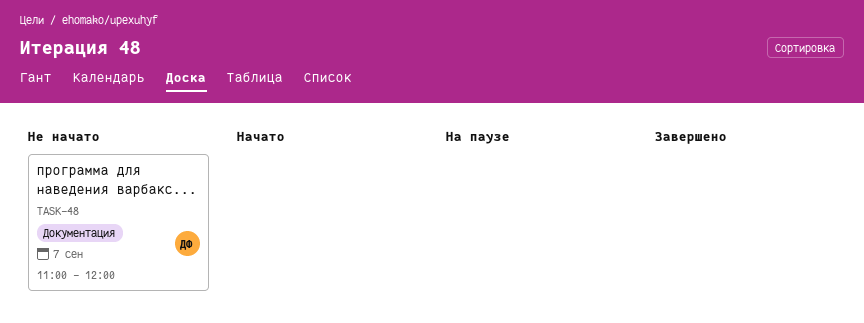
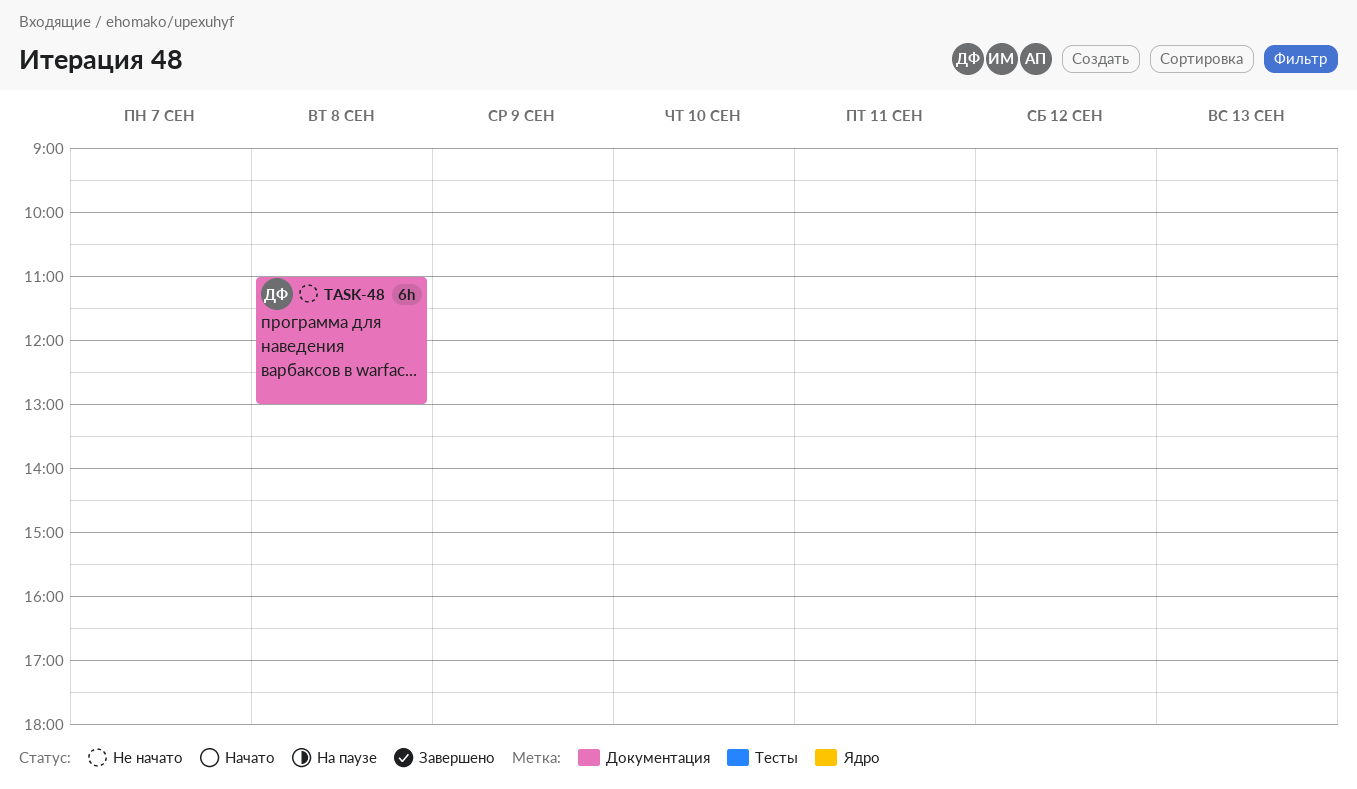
TASK-48, day: Sep 7 -> Sep 8
TASK-48, ends: 12:00 -> 13:00

